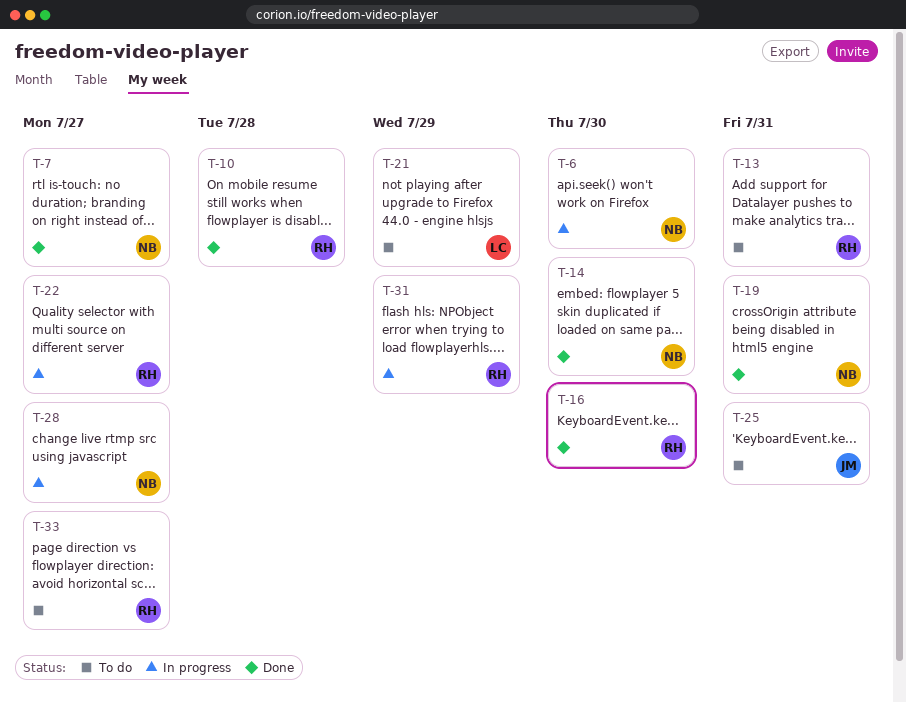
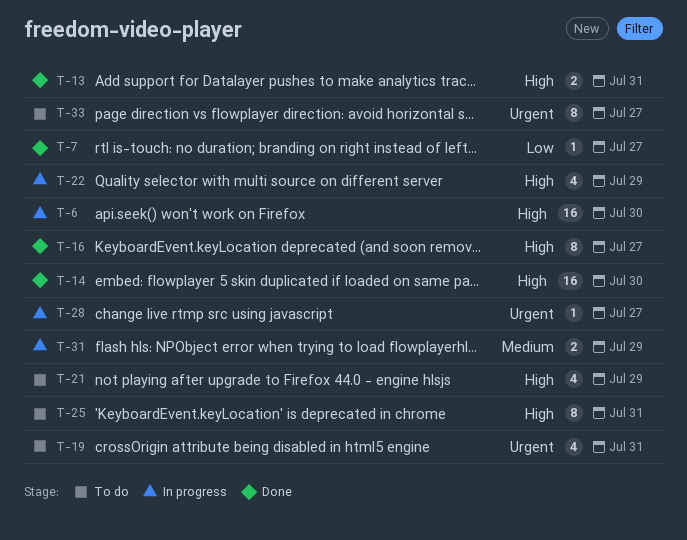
T-10: present -> none
T-13, status: To do -> Done
T-16, due: Jul 30 -> Jul 27
T-19, status: Done -> To do
T-22, due: Jul 27 -> Jul 29

